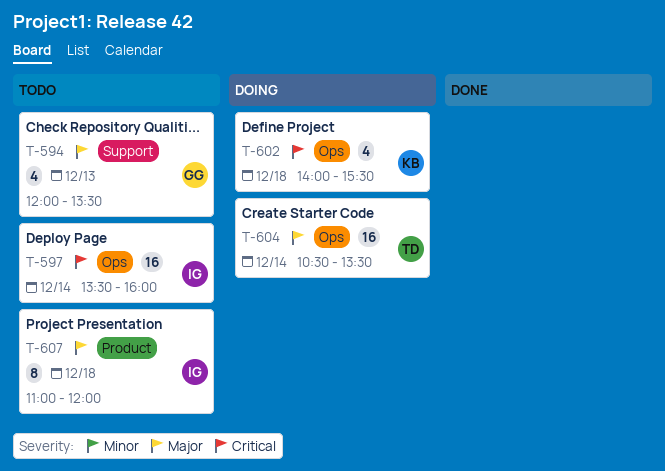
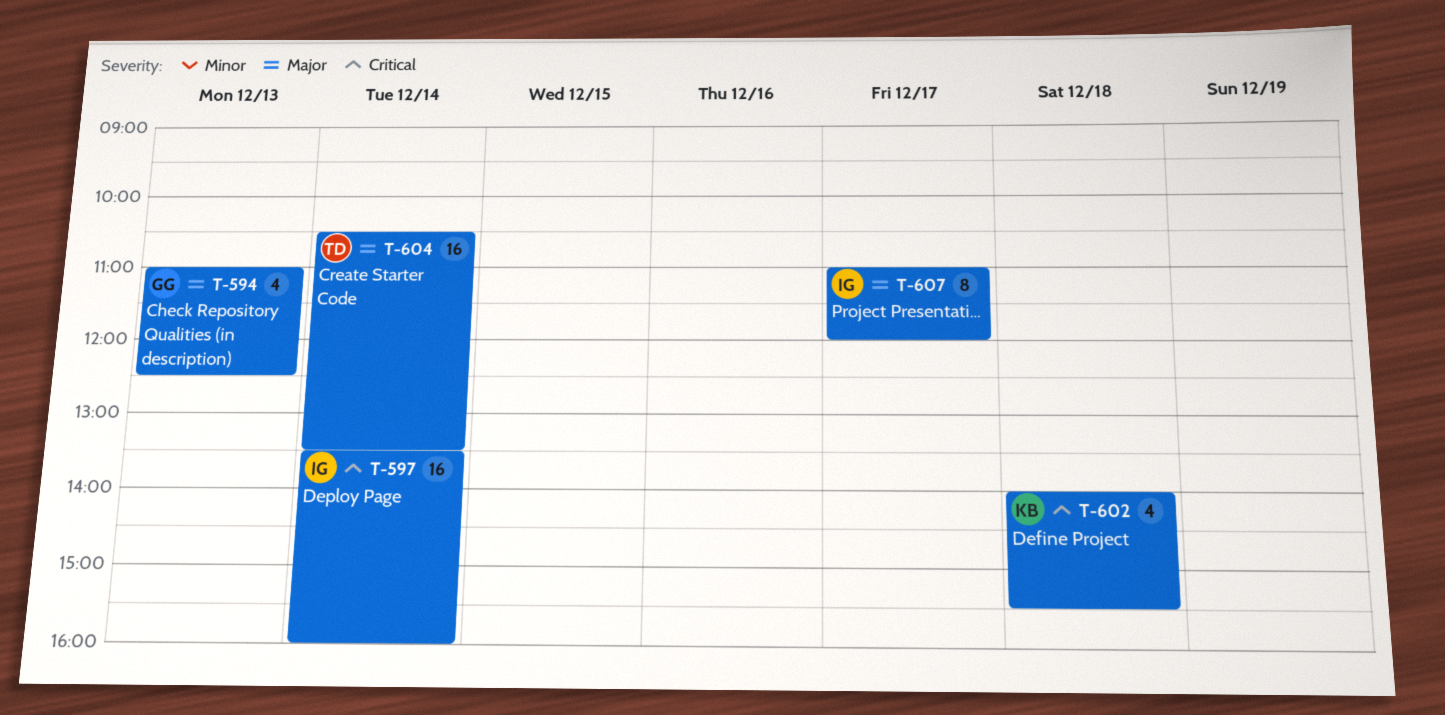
T-594, begins: 12:00 -> 11:00
T-594, ends: 13:30 -> 12:30
T-607, day: Dec 18 -> Dec 17

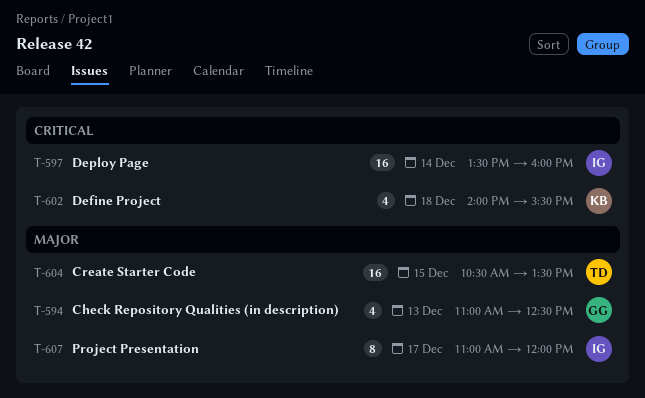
T-604, day: Dec 14 -> Dec 15

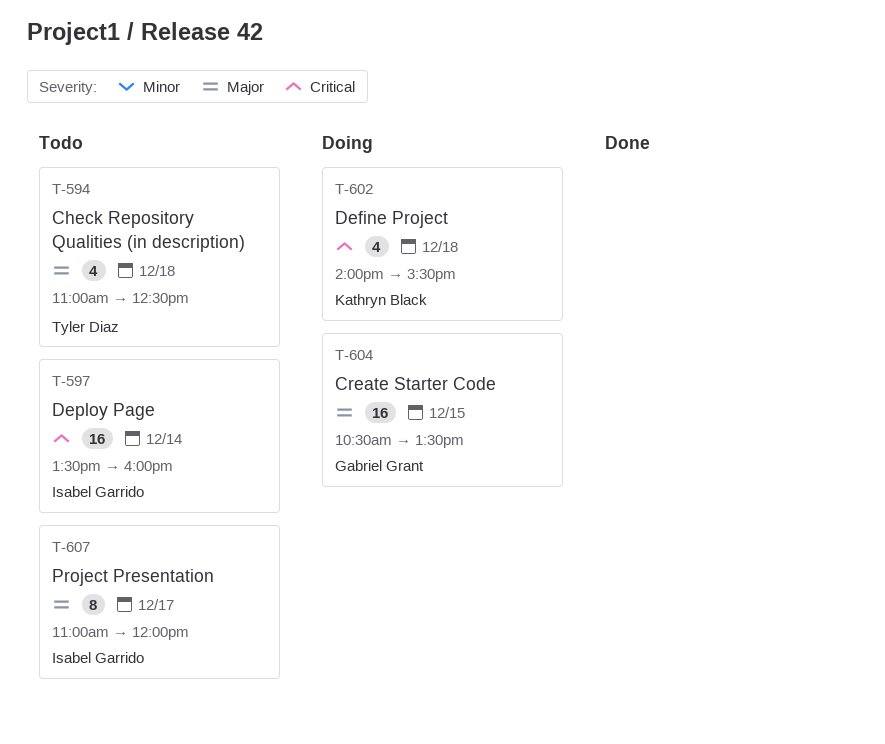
T-594, owner: Gabriel Grant -> Tyler Diaz
T-594, day: Dec 13 -> Dec 18
T-604, owner: Tyler Diaz -> Gabriel Grant

